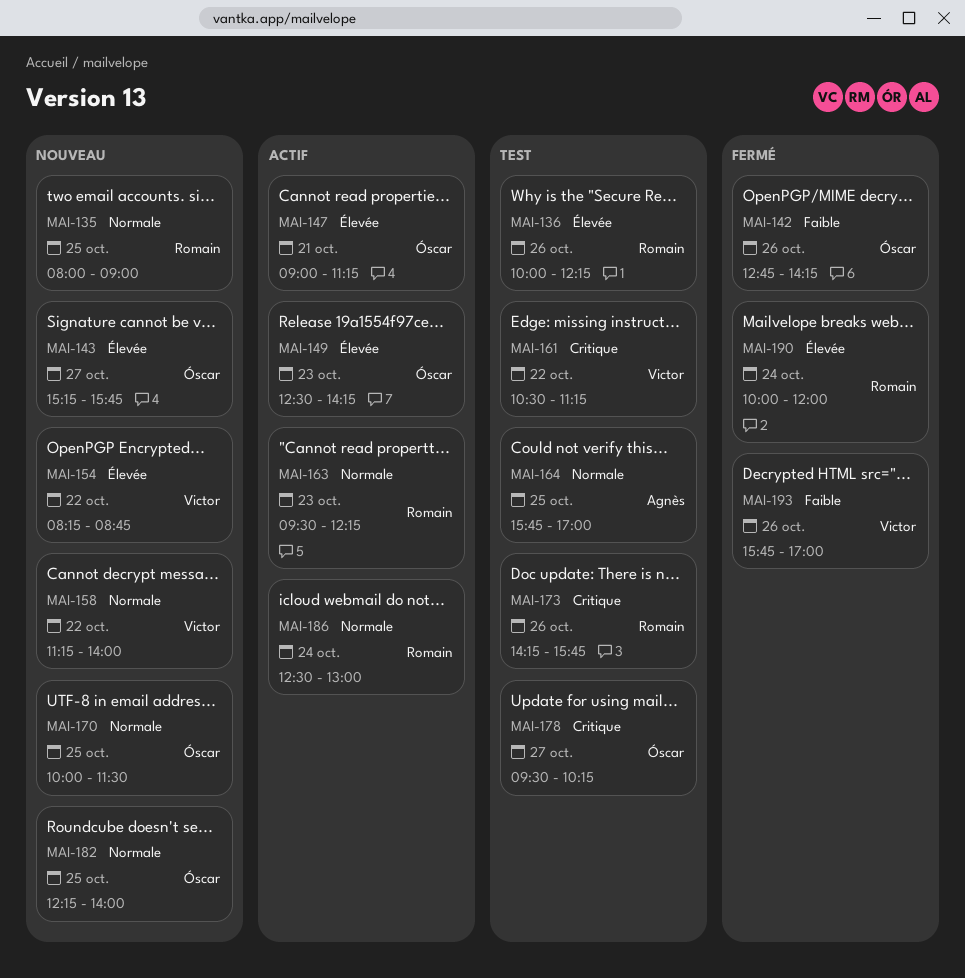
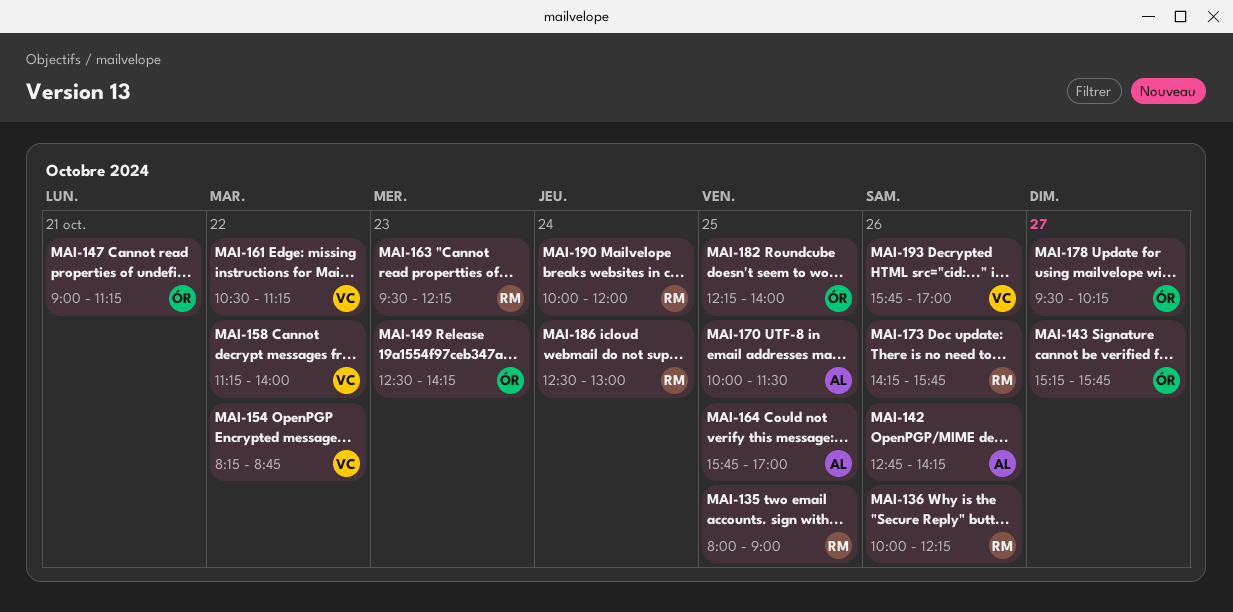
MAI-142, owner: Óscar -> Agnès
MAI-170, owner: Óscar -> Agnès

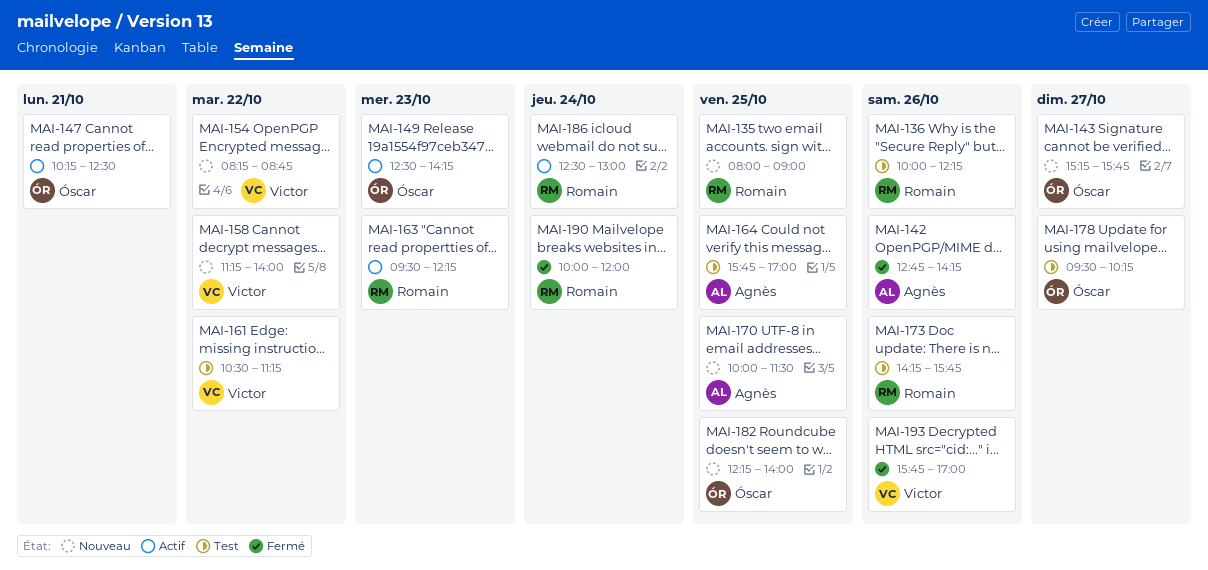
MAI-147, begins: 09:00 -> 10:15
MAI-147, ends: 11:15 -> 12:30

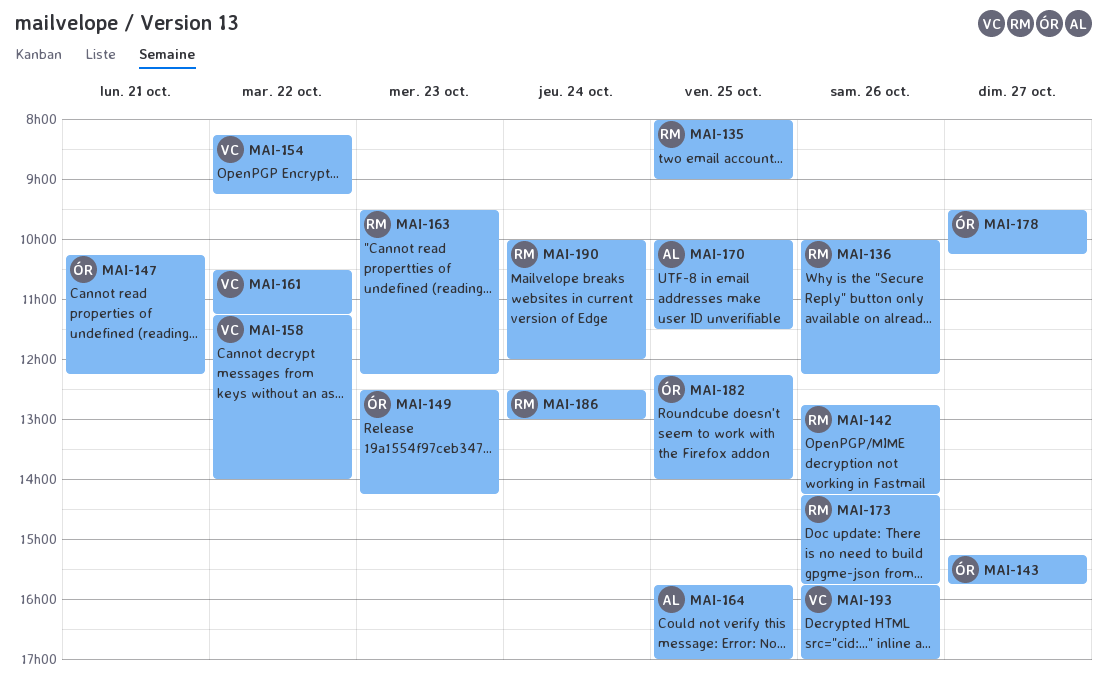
MAI-142, owner: Agnès -> Romain
MAI-147, ends: 12:30 -> 12:15
MAI-154, ends: 08:45 -> 09:15

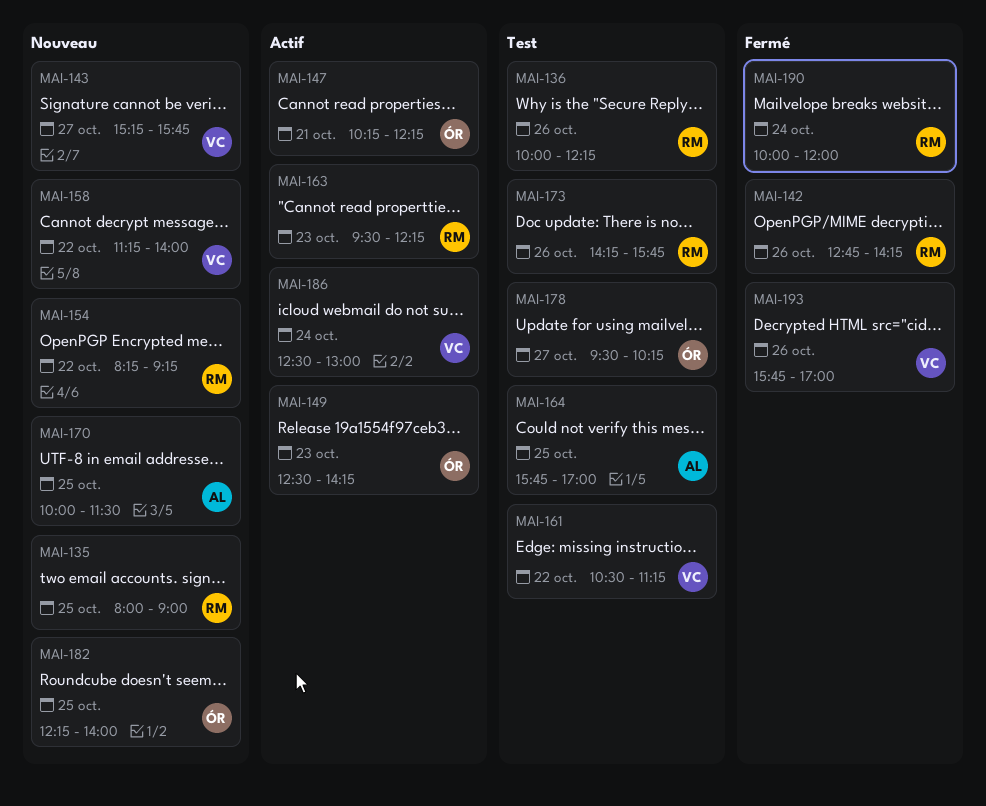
MAI-143, owner: ÓR -> VC
MAI-154, owner: VC -> RM
MAI-186, owner: RM -> VC

